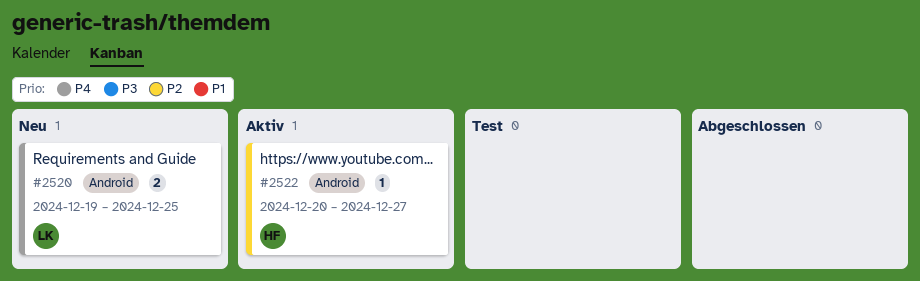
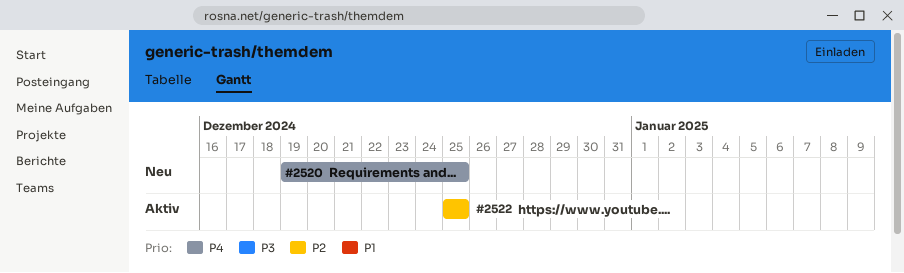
#2522, start: Dec 20 -> Dec 25
#2522, due: Dec 27 -> Dec 25

